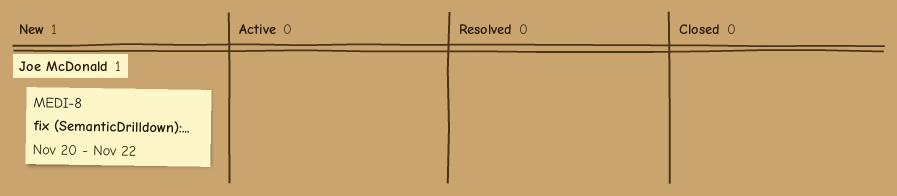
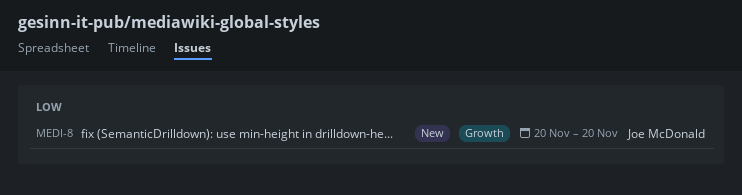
MEDI-8, due: Nov 22 -> Nov 20

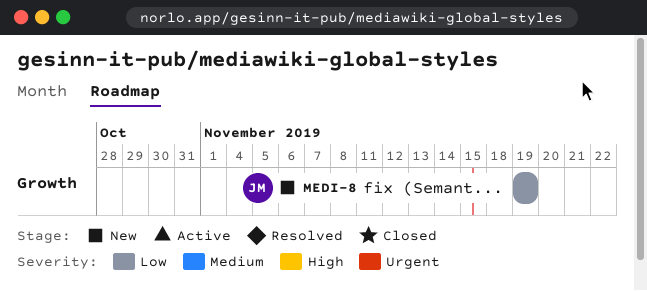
MEDI-8, start: Nov 20 -> Nov 19
MEDI-8, due: Nov 20 -> Nov 19

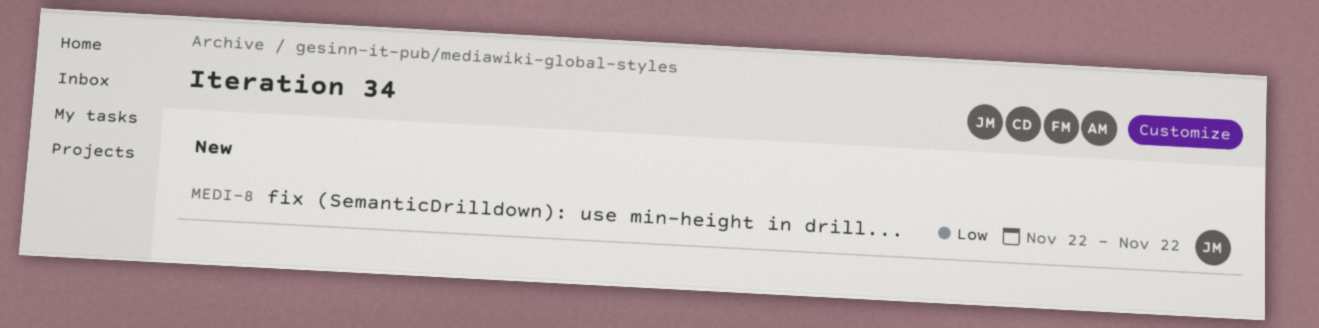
MEDI-8, start: Nov 19 -> Nov 22
MEDI-8, due: Nov 19 -> Nov 22

